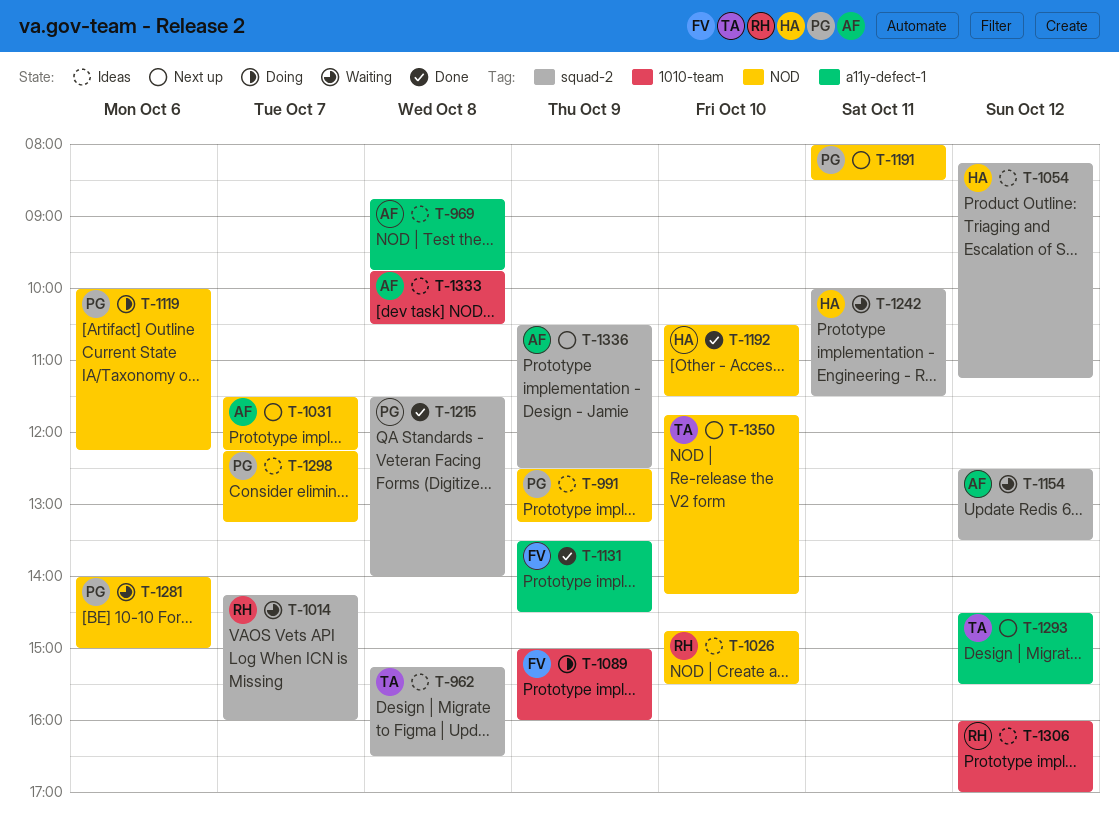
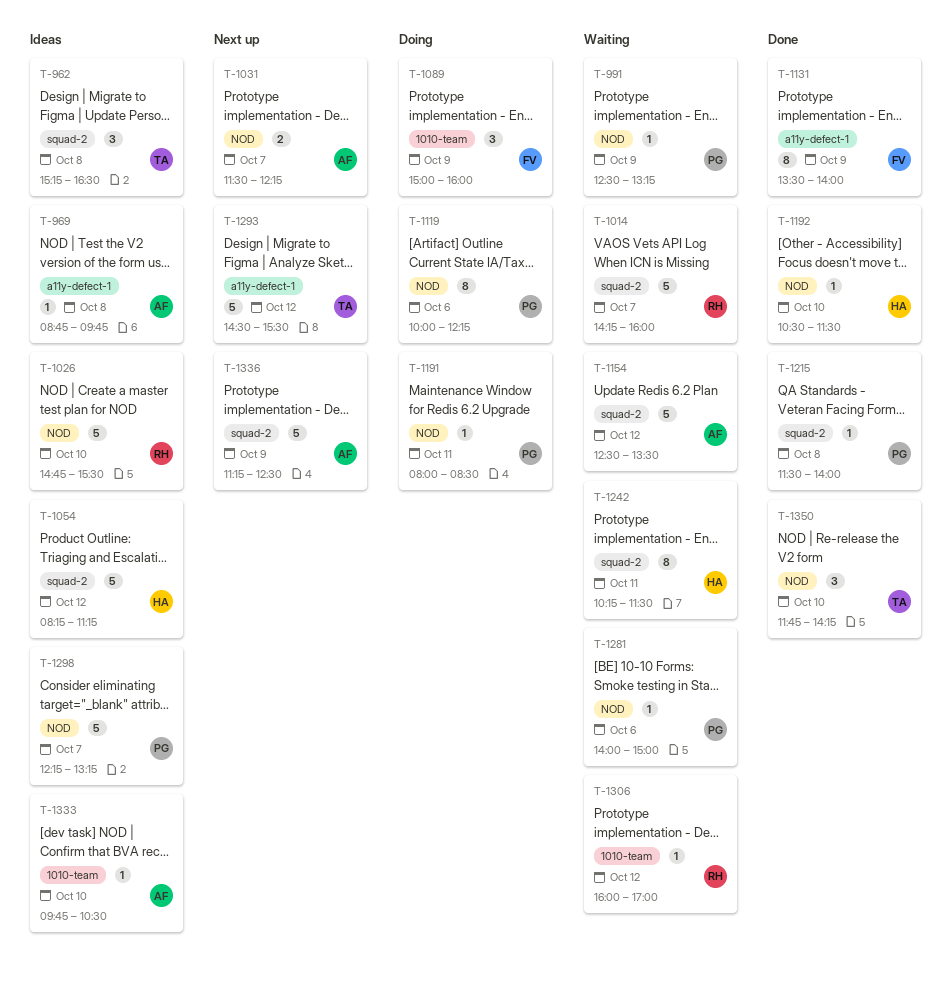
T-991, status: Ideas -> Waiting
T-1131, ends: 14:30 -> 14:00
T-1191, status: Next up -> Doing
T-1242, begins: 10:00 -> 10:15
T-1306, status: Ideas -> Waiting
T-1333, day: Oct 8 -> Oct 10
T-1336, begins: 10:30 -> 11:15
T-1350, status: Next up -> Done

